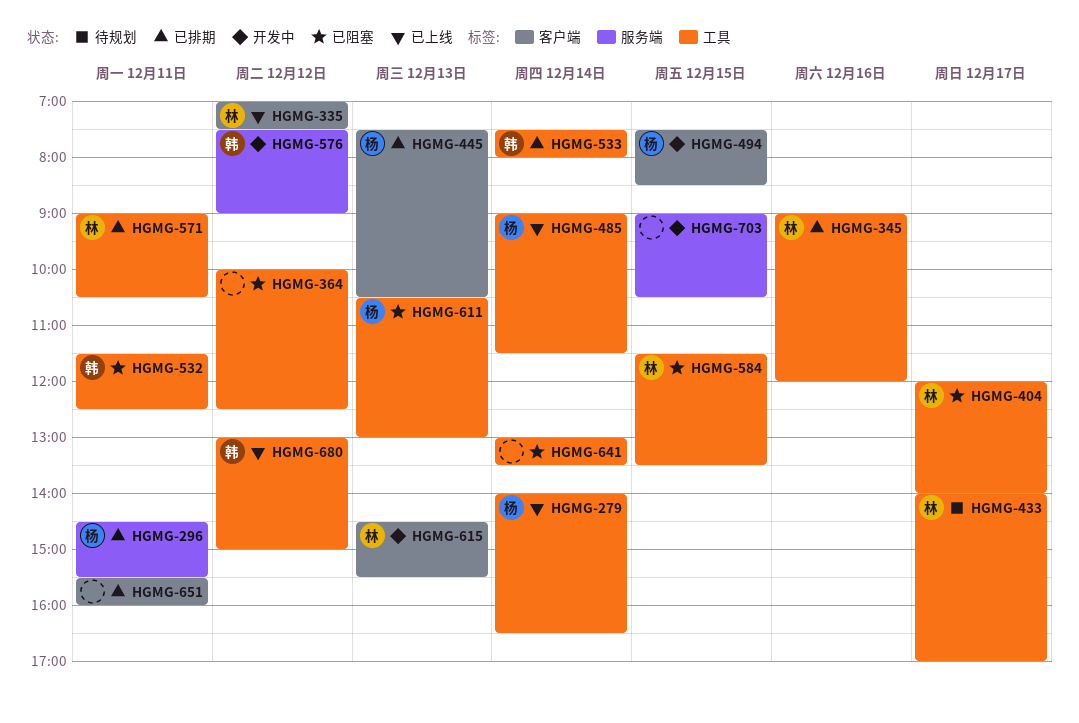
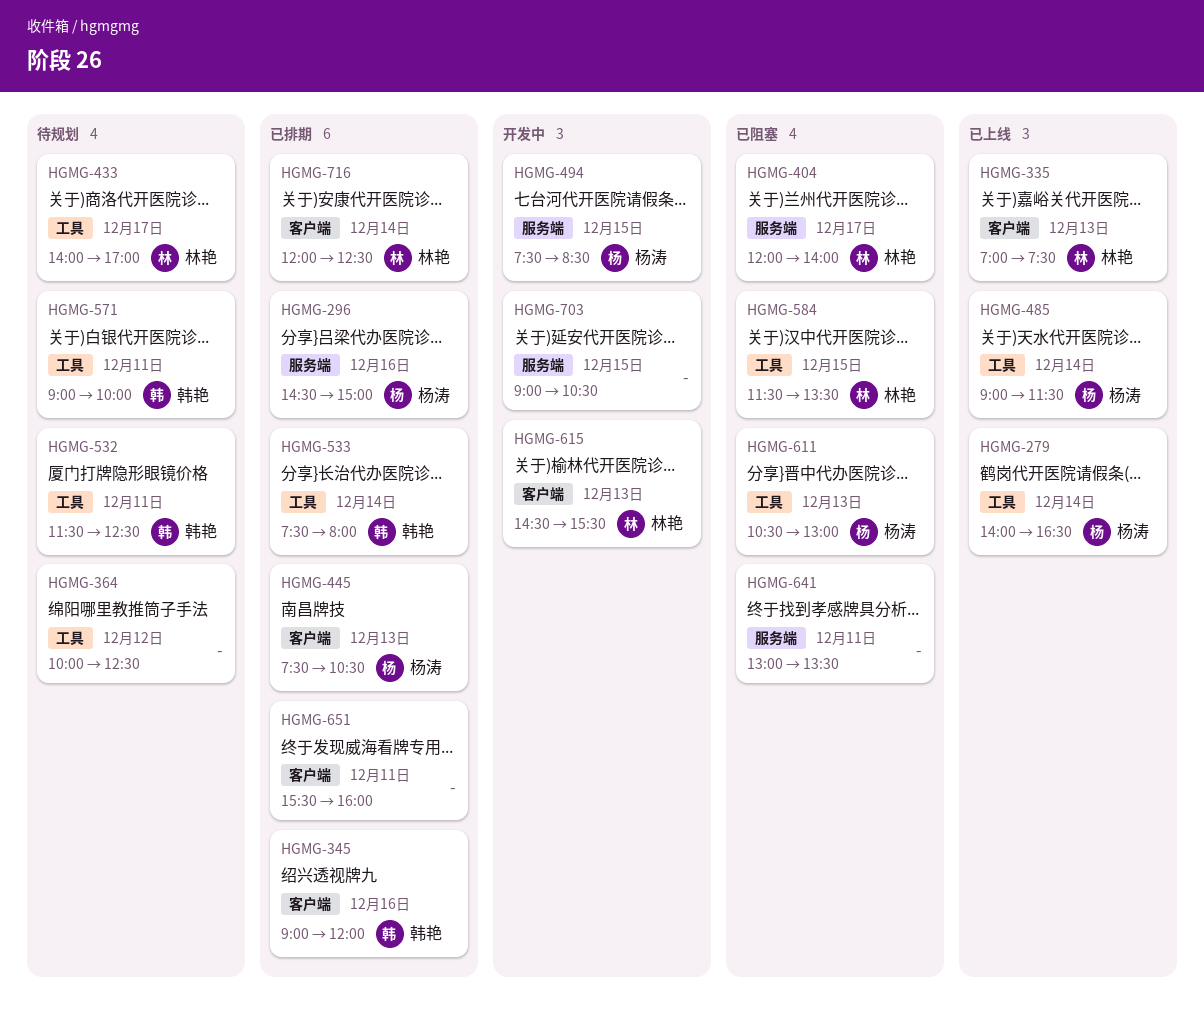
HGMG-296, day: Dec 11 -> Dec 16
HGMG-296, ends: 15:30 -> 15:00
HGMG-335, day: Dec 12 -> Dec 13
HGMG-345, owner: 林艳 -> 韩艳
HGMG-345, label: 工具 -> 客户端
HGMG-364, status: 已阻塞 -> 待规划
HGMG-404, label: 工具 -> 服务端
HGMG-494, label: 客户端 -> 服务端
HGMG-532, status: 已阻塞 -> 待规划
HGMG-571, status: 已排期 -> 待规划
HGMG-571, owner: 林艳 -> 韩艳
HGMG-571, ends: 10:30 -> 10:00
HGMG-576: present -> none
HGMG-641, label: 工具 -> 服务端
HGMG-641, day: Dec 14 -> Dec 11
HGMG-680: present -> none
HGMG-716: none -> present

